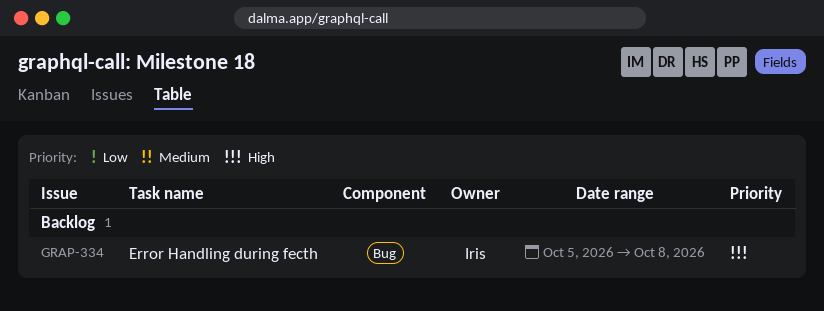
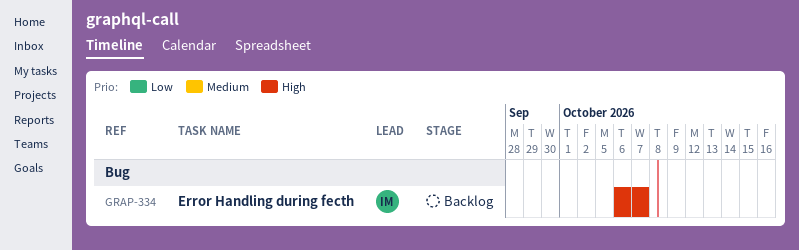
GRAP-334, start: Oct 5 -> Oct 6
GRAP-334, due: Oct 8 -> Oct 7

